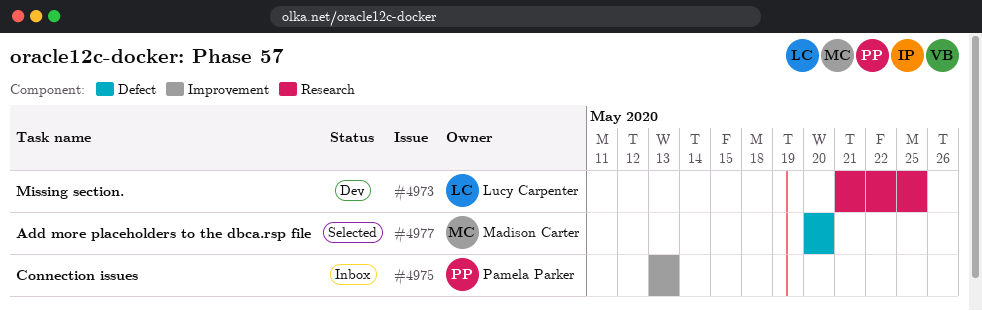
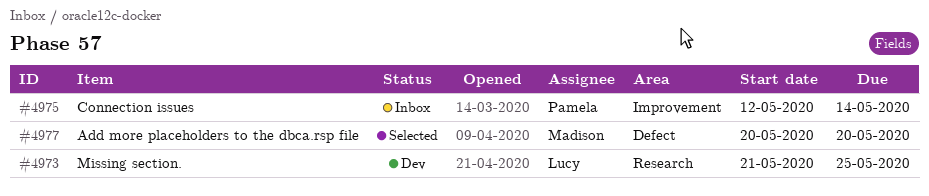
#4975, start: May 13 -> May 12
#4975, due: May 13 -> May 14

